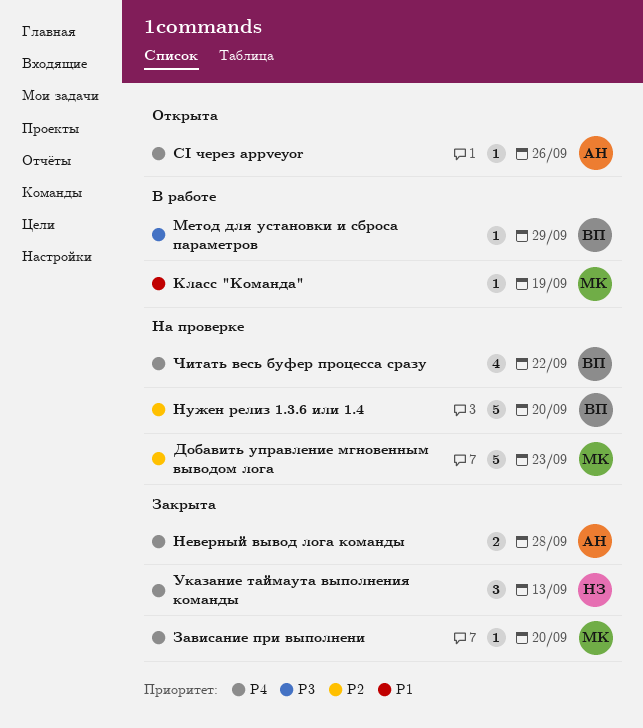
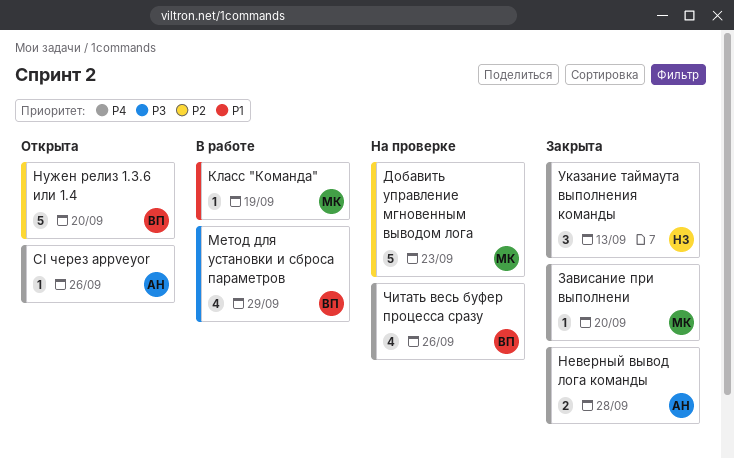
Метод для установки и сброса параметров, estimate: 1 -> 4
Нужен релиз 1.3.6 или 1.4, status: На проверке -> Открыта
Читать весь буфер процесса сразу, due: Sep 22 -> Sep 26

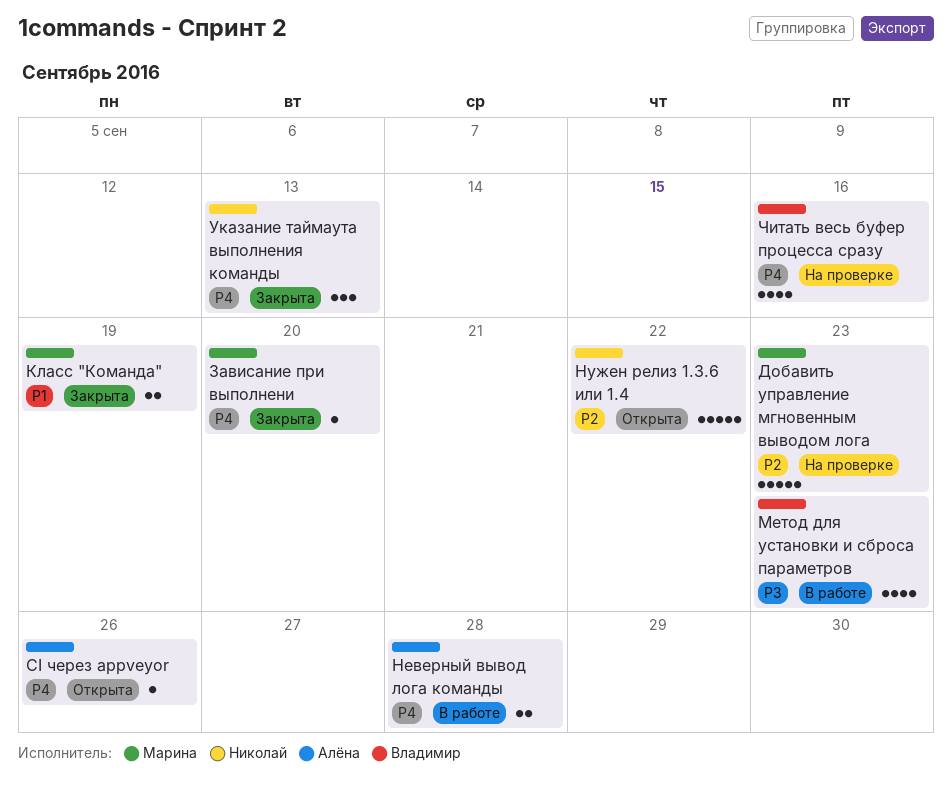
Класс "Команда", status: В работе -> Закрыта
Класс "Команда", estimate: 1 -> 2
Метод для установки и сброса параметров, due: Sep 29 -> Sep 23
Неверный вывод лога команды, status: Закрыта -> В работе
Нужен релиз 1.3.6 или 1.4, owner: Владимир -> Николай
Нужен релиз 1.3.6 или 1.4, due: Sep 20 -> Sep 22
Читать весь буфер процесса сразу, due: Sep 26 -> Sep 16

